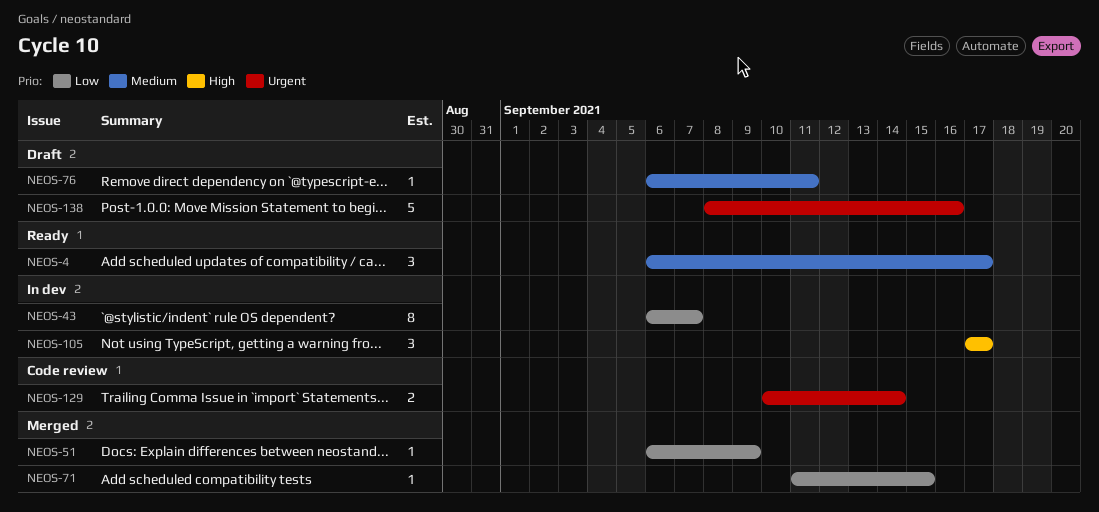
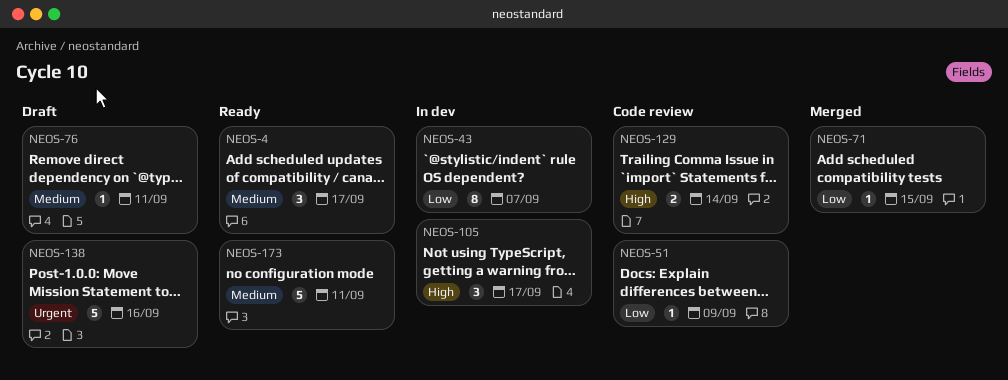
NEOS-51, status: Merged -> Code review
NEOS-129, priority: Urgent -> High
NEOS-173: none -> present

